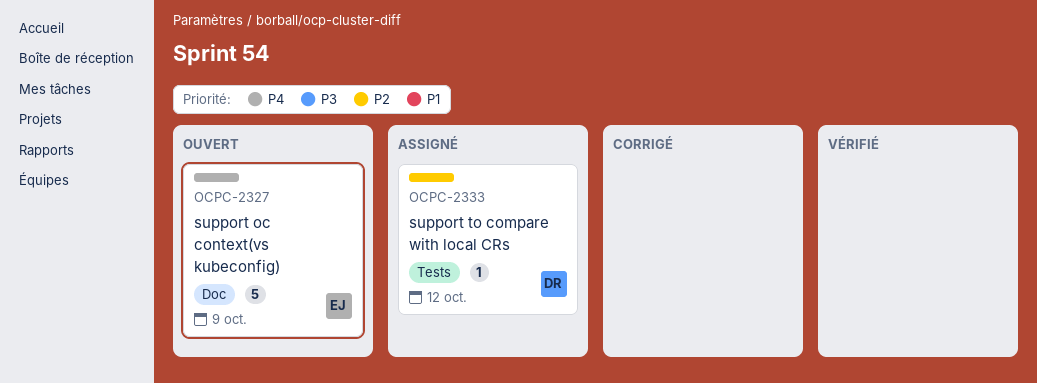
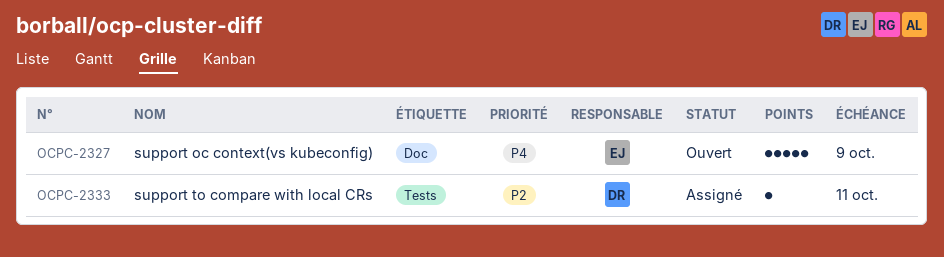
OCPC-2333, due: Oct 12 -> Oct 11

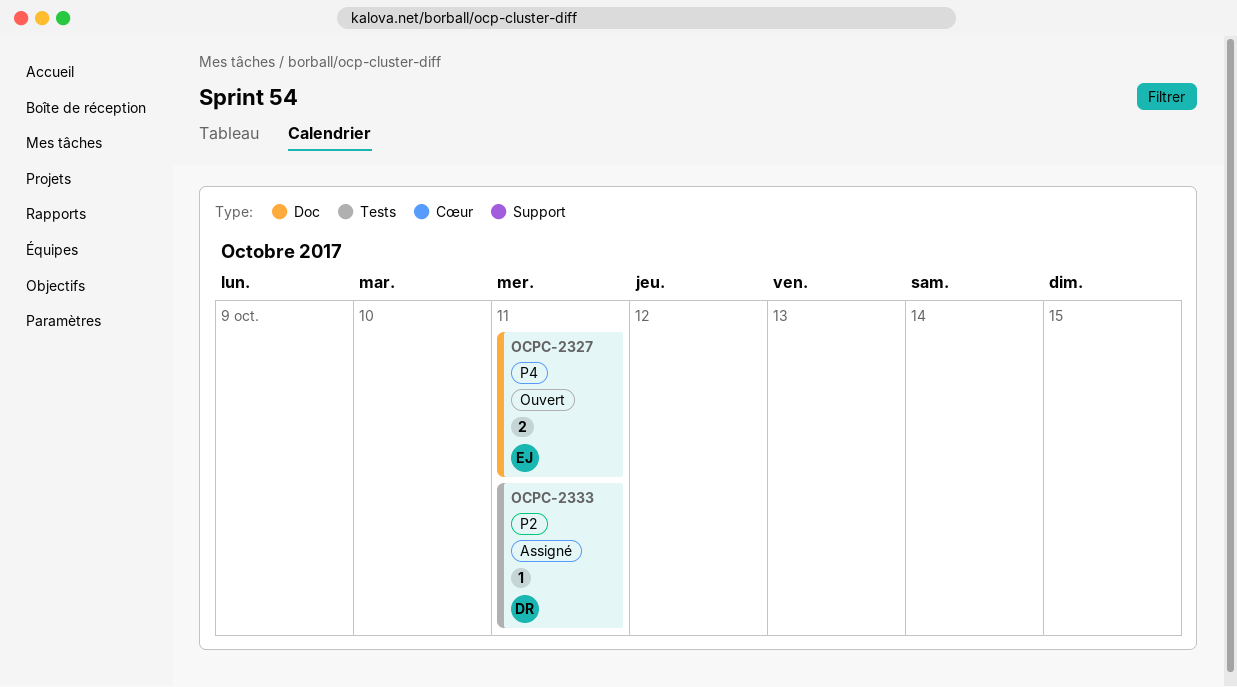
OCPC-2327, estimate: 5 -> 2
OCPC-2327, due: Oct 9 -> Oct 11

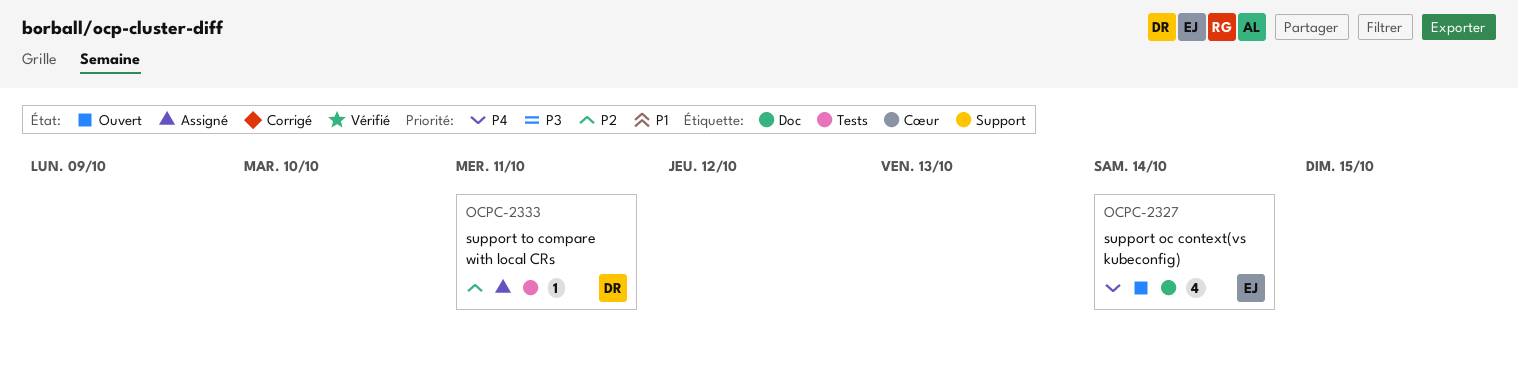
OCPC-2327, estimate: 2 -> 4
OCPC-2327, due: Oct 11 -> Oct 14

